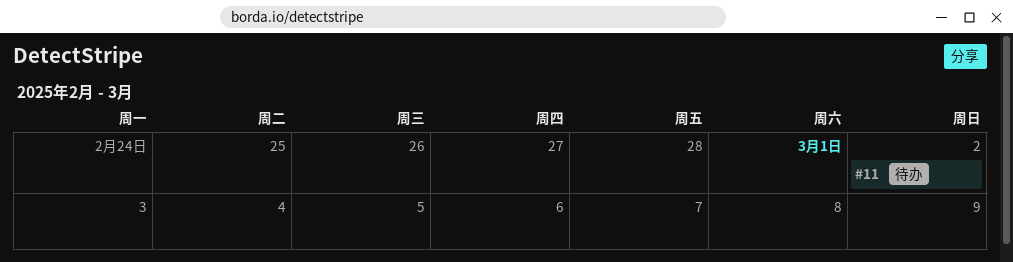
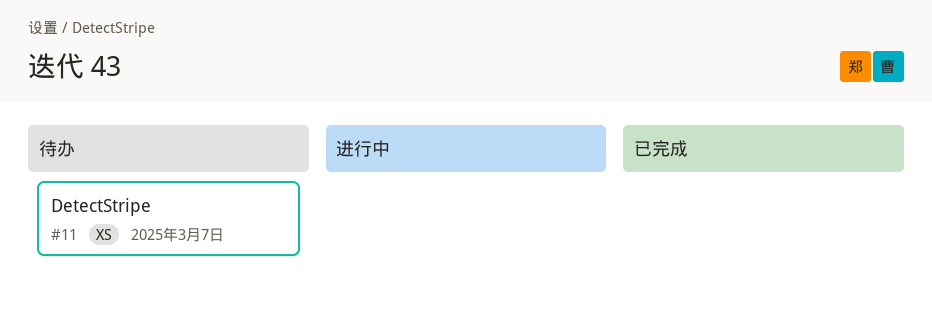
#11, due: Mar 2 -> Mar 7

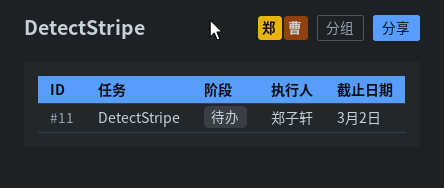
#11, due: Mar 7 -> Mar 2

